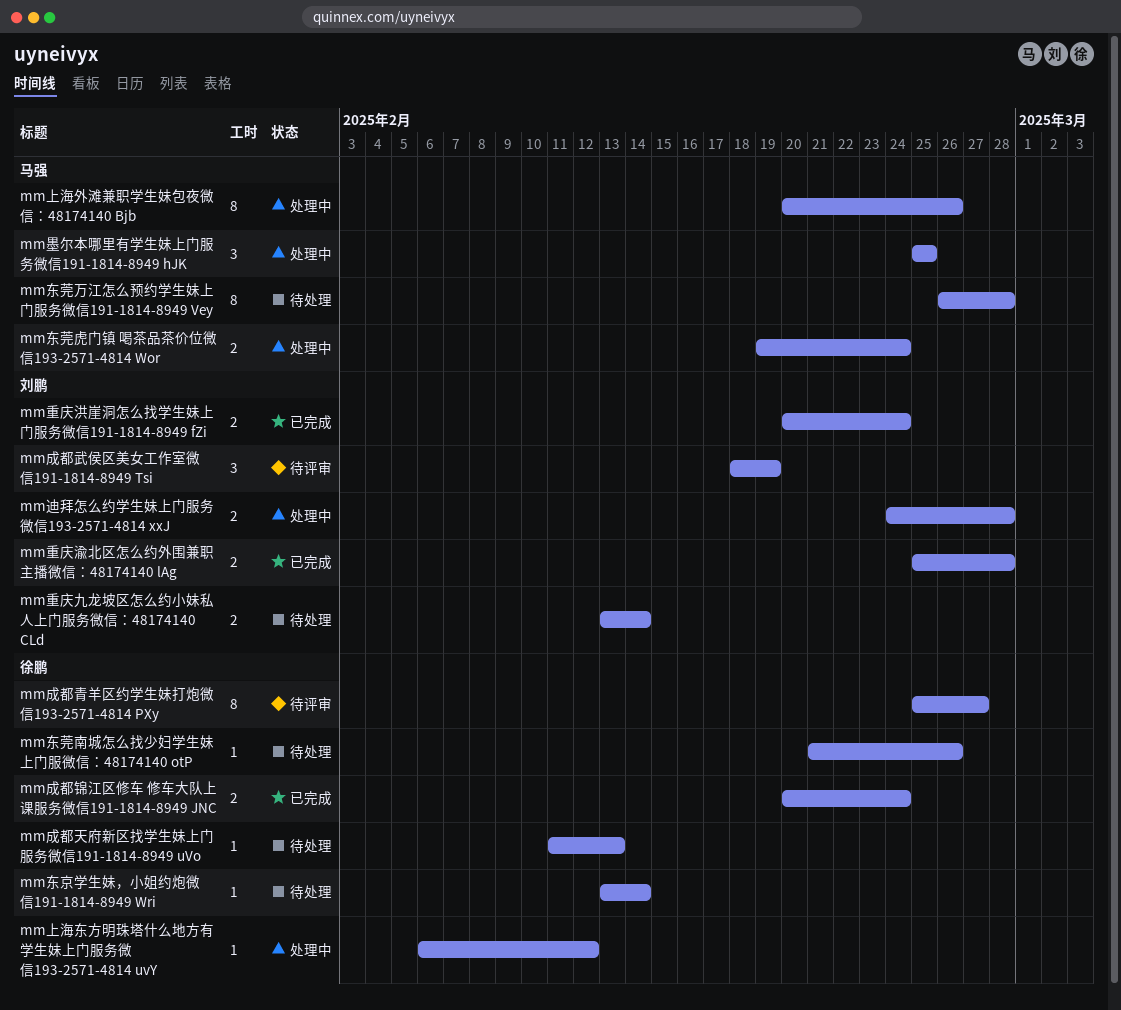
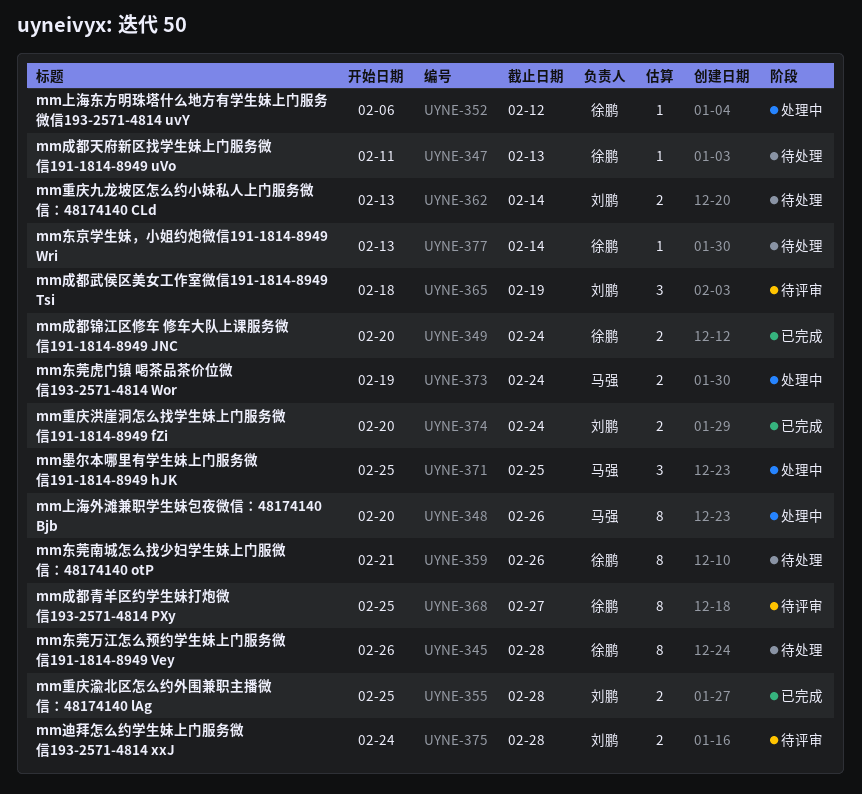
mm东莞万江怎么预约学生妹上门服务微信191-1814-8949 Vey, owner: 马强 -> 徐鹏
mm东莞南城怎么找少妇学生妹上门服微信：48174140 otP, estimate: 1 -> 8
mm迪拜怎么约学生妹上门服务微信193-2571-4814 xxJ, status: 处理中 -> 待评审

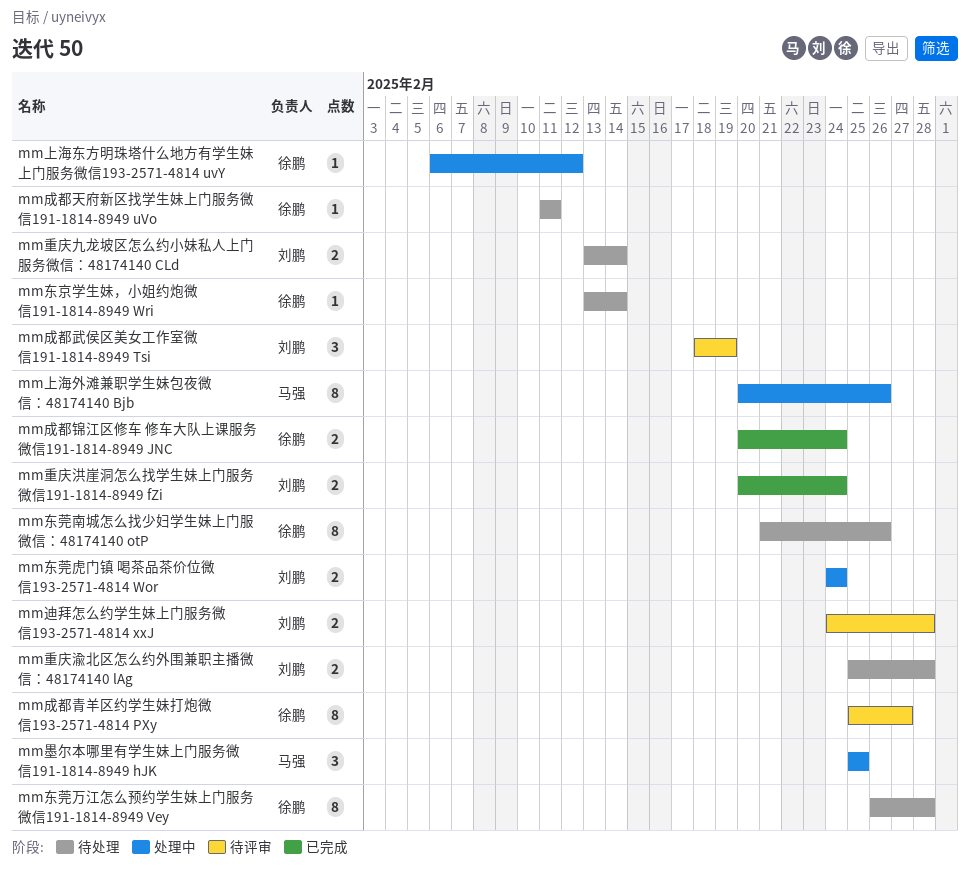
mm东莞虎门镇 喝茶品茶价位微信193-2571-4814 Wor, owner: 马强 -> 刘鹏
mm东莞虎门镇 喝茶品茶价位微信193-2571-4814 Wor, start: Feb 19 -> Feb 24
mm成都天府新区找学生妹上门服务微信191-1814-8949 uVo, due: Feb 13 -> Feb 11
mm重庆渝北区怎么约外围兼职主播微信：48174140 lAg, status: 已完成 -> 待处理

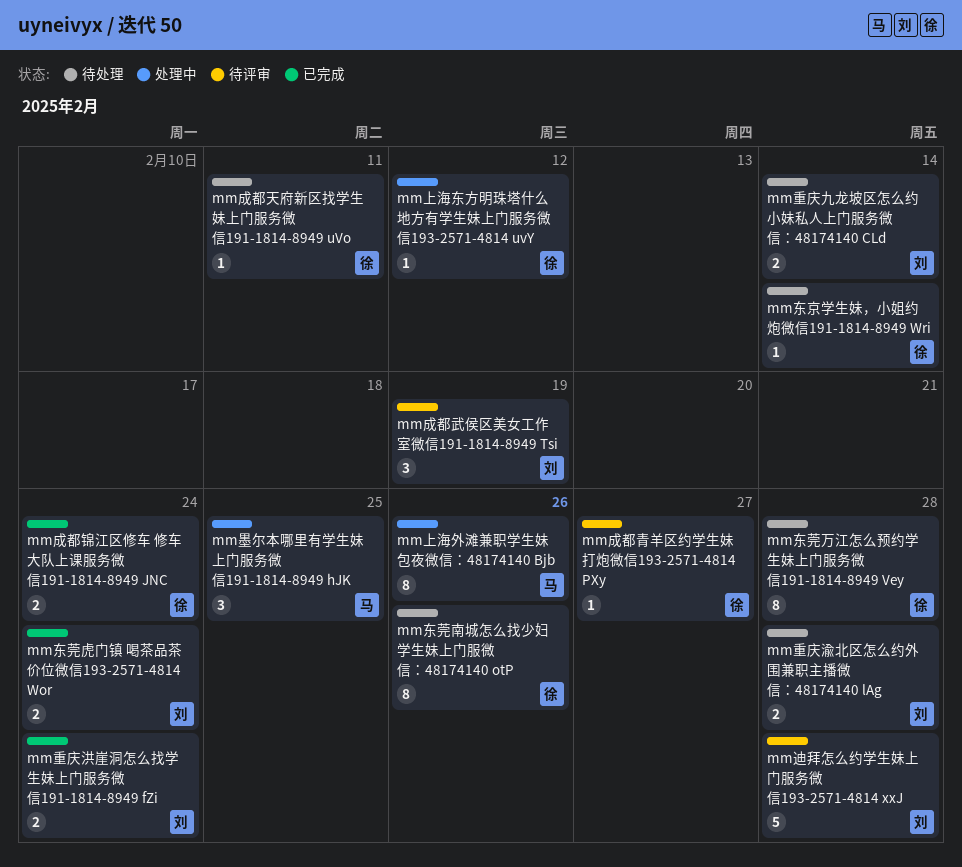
mm东莞虎门镇 喝茶品茶价位微信193-2571-4814 Wor, status: 处理中 -> 已完成
mm成都青羊区约学生妹打炮微信193-2571-4814 PXy, estimate: 8 -> 1
mm迪拜怎么约学生妹上门服务微信193-2571-4814 xxJ, estimate: 2 -> 5

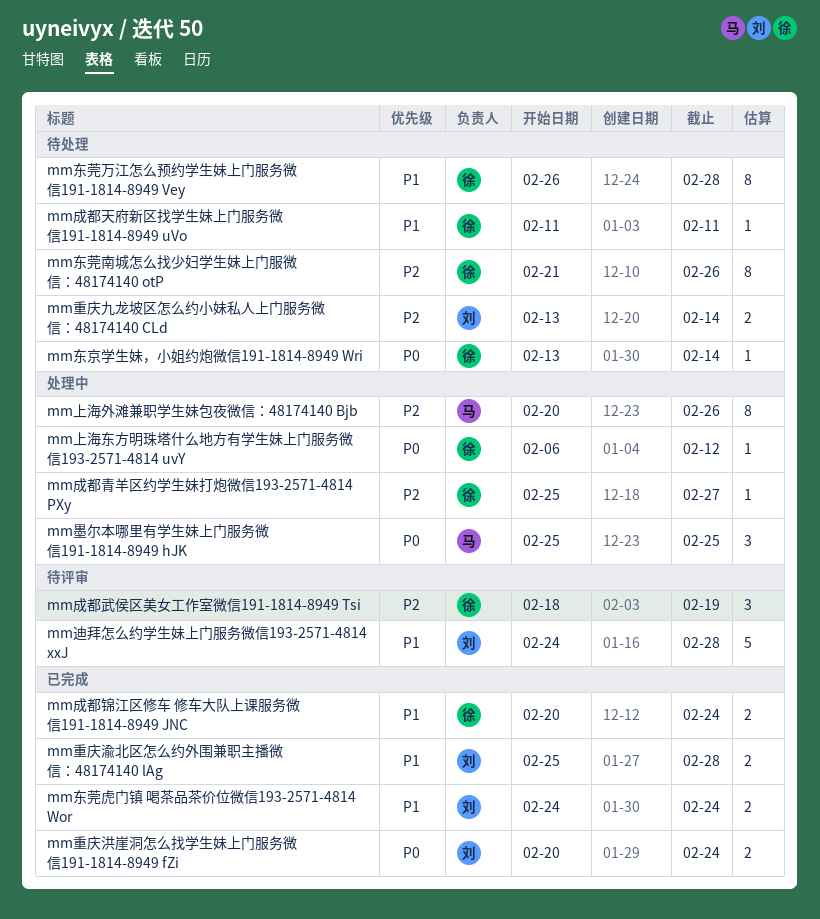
mm成都武侯区美女工作室微信191-1814-8949 Tsi, owner: 刘 -> 徐
mm成都青羊区约学生妹打炮微信193-2571-4814 PXy, status: 待评审 -> 处理中
mm重庆渝北区怎么约外围兼职主播微信：48174140 lAg, status: 待处理 -> 已完成

